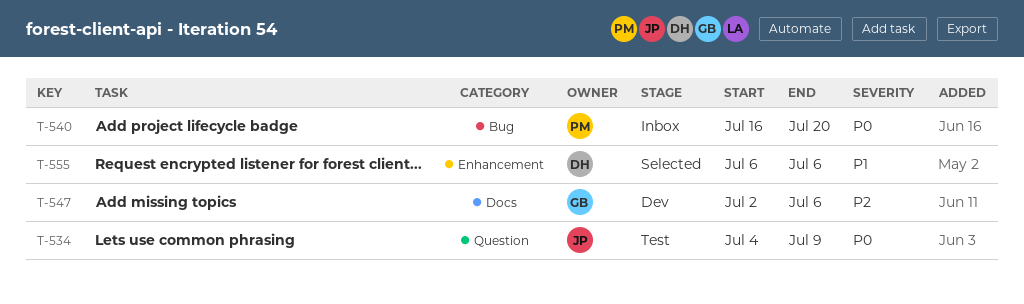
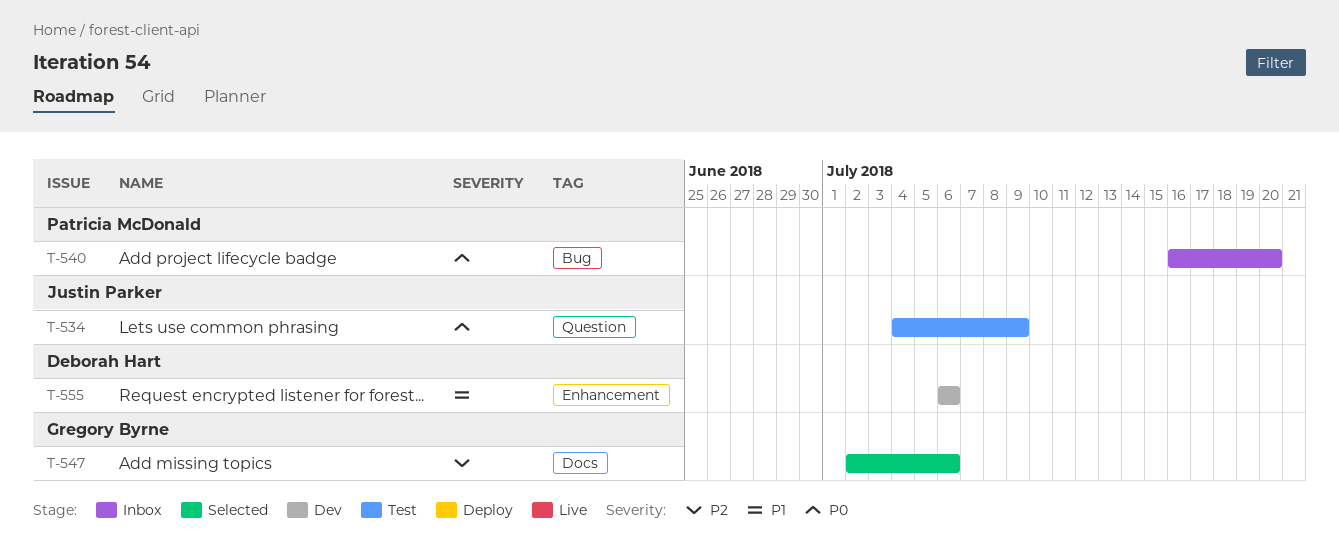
T-547, status: Dev -> Selected
T-555, status: Selected -> Dev

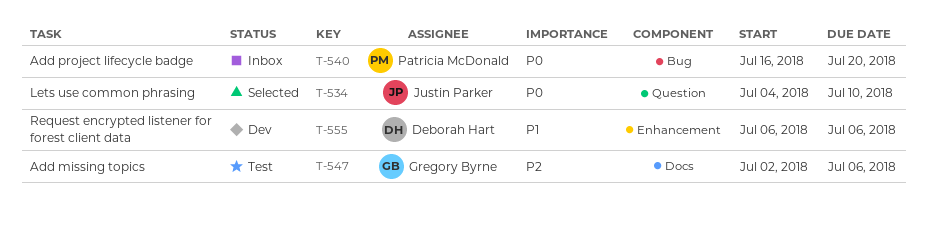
T-534, status: Test -> Selected
T-534, due: Jul 9 -> Jul 10
T-547, status: Selected -> Test

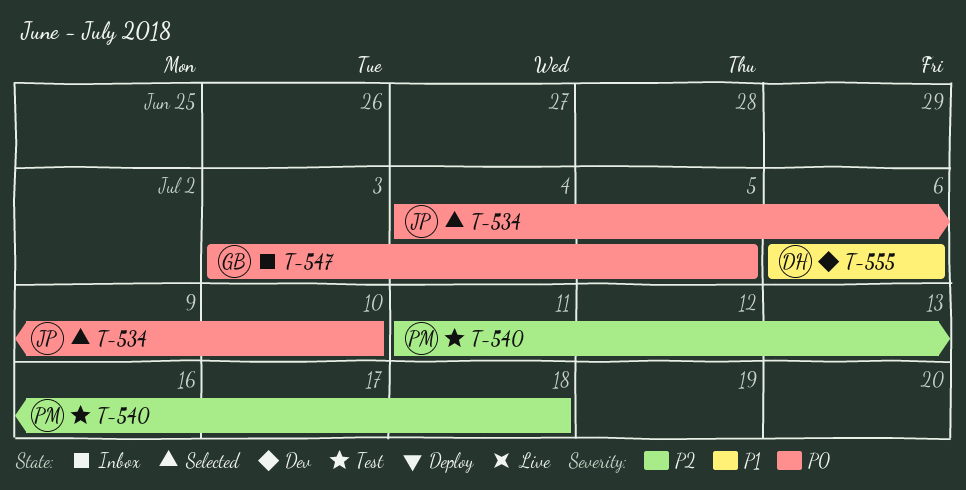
T-540, status: Inbox -> Test
T-540, priority: P0 -> P2
T-540, start: Jul 16 -> Jul 11
T-540, due: Jul 20 -> Jul 18
T-547, status: Test -> Inbox
T-547, priority: P2 -> P0
T-547, start: Jul 2 -> Jul 3
T-547, due: Jul 6 -> Jul 5

